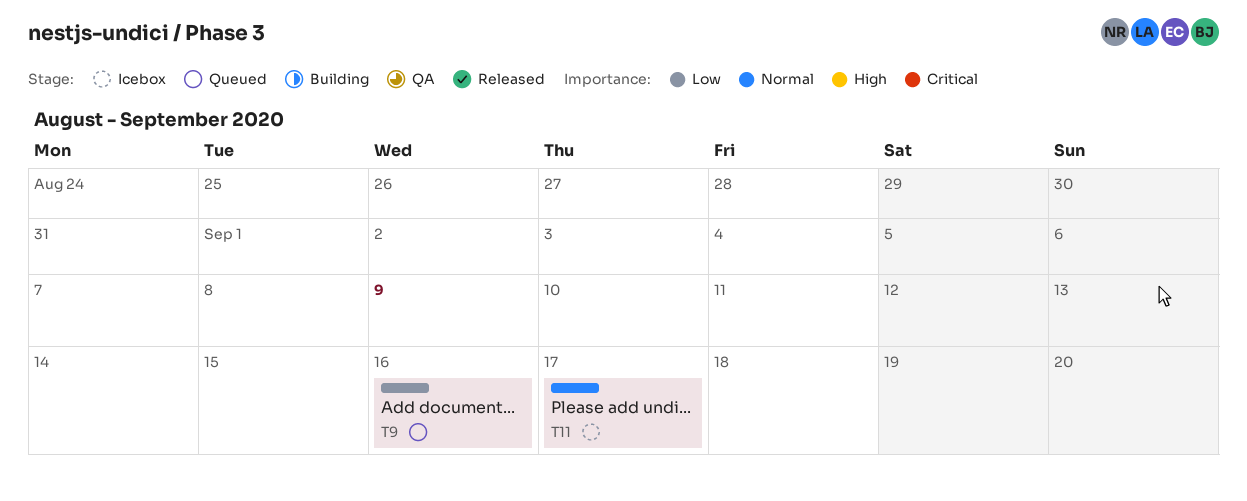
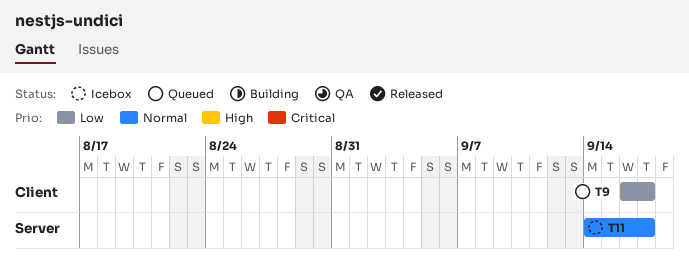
T9, due: Sep 16 -> Sep 17

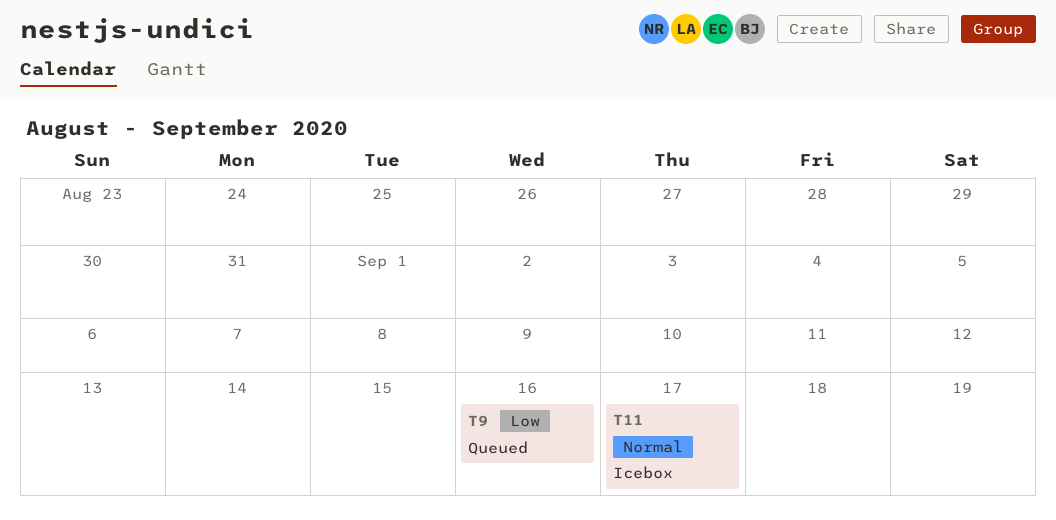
T9, due: Sep 17 -> Sep 16

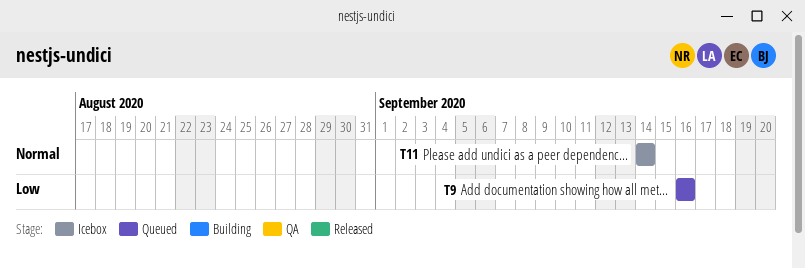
T11, due: Sep 17 -> Sep 14

